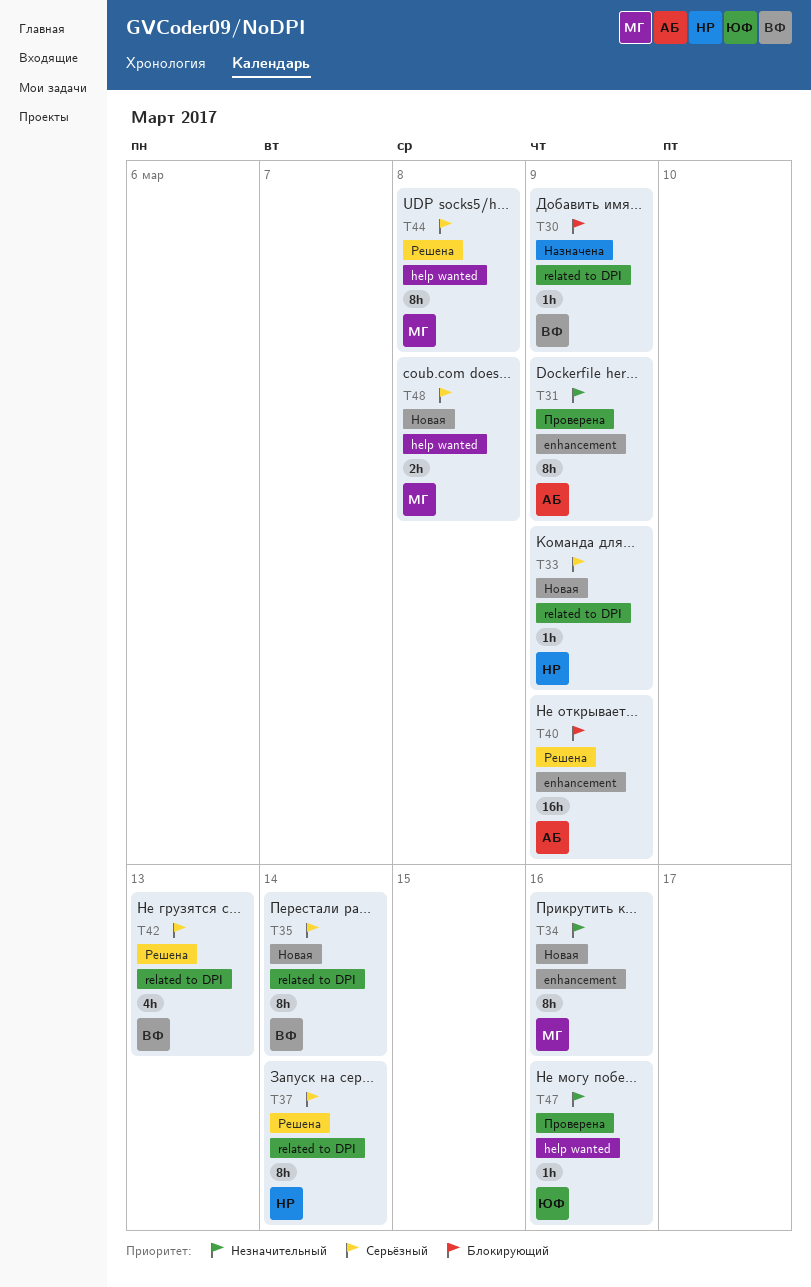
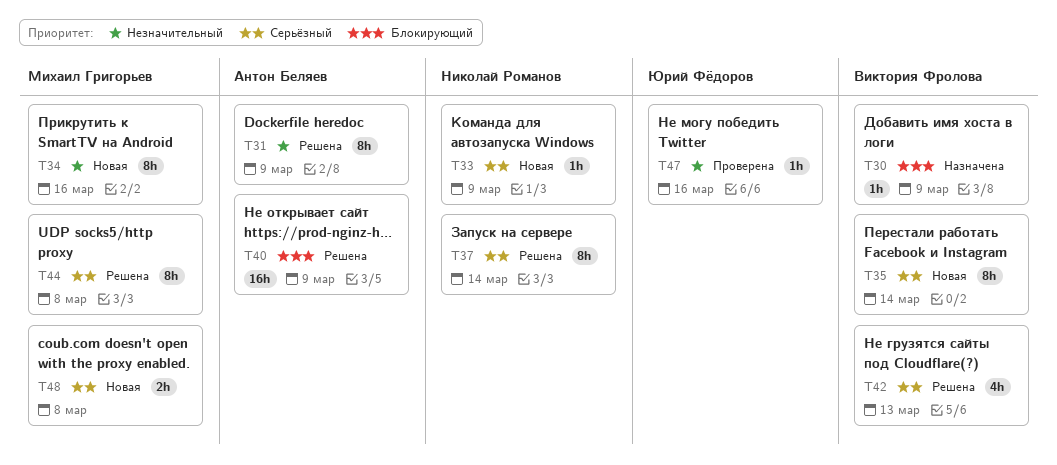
T31, status: Проверена -> Решена

